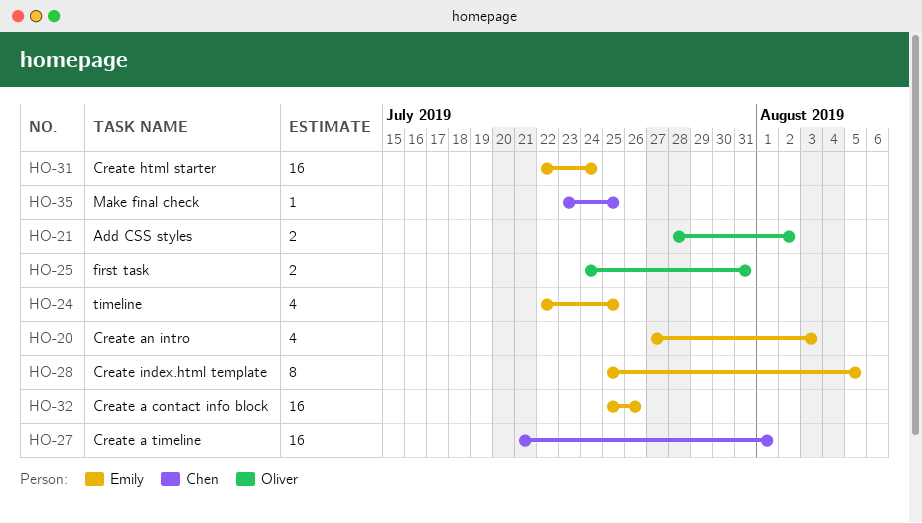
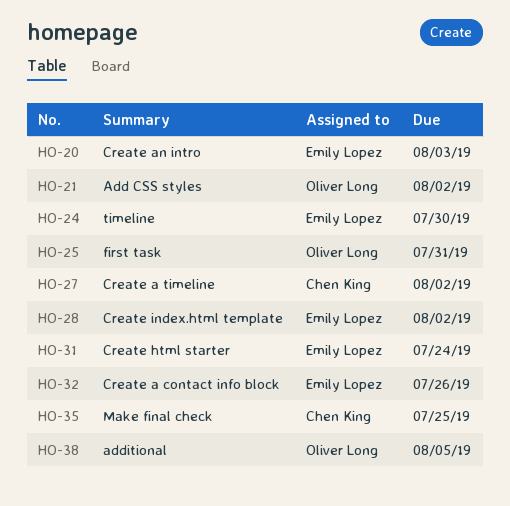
HO-24, due: Jul 25 -> Jul 30
HO-27, due: Aug 1 -> Aug 2
HO-28, due: Aug 5 -> Aug 2
HO-38: none -> present

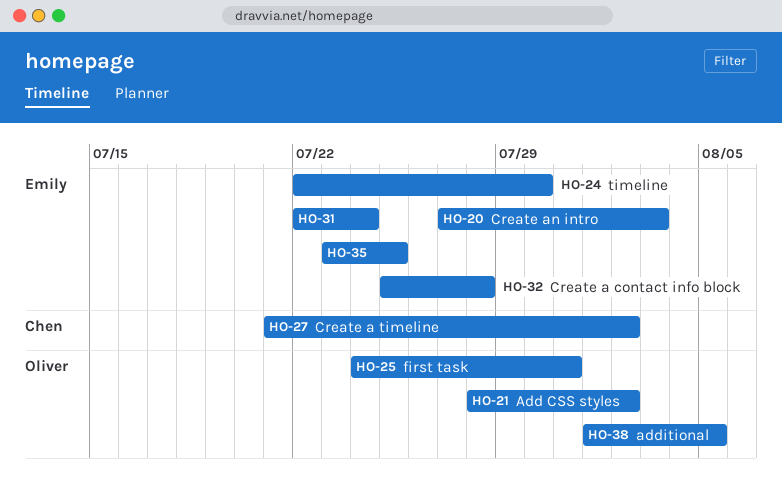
HO-28: present -> none
HO-32, due: Jul 26 -> Jul 28
HO-35, owner: Chen King -> Emily Lopez

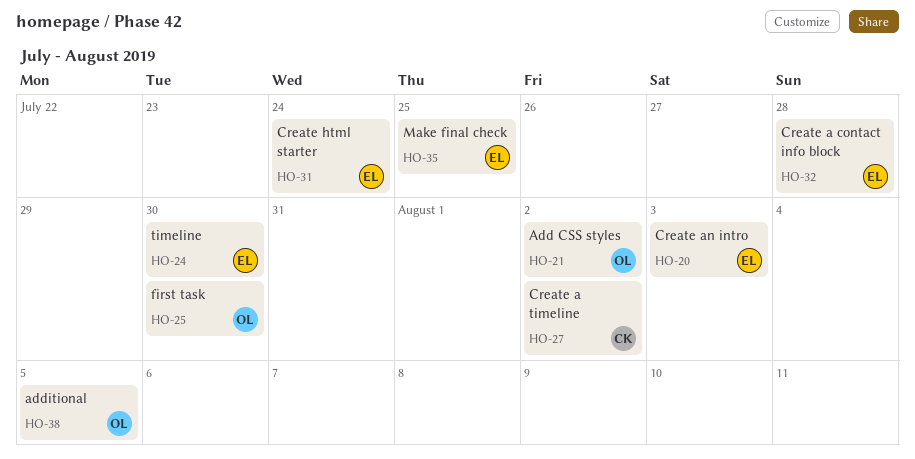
HO-25, due: Jul 31 -> Jul 30

